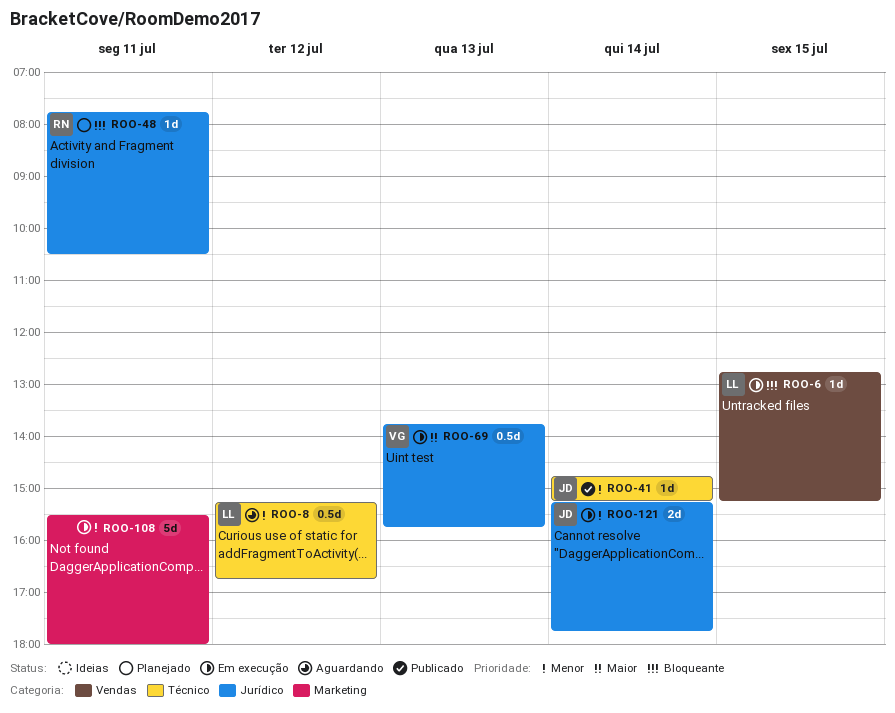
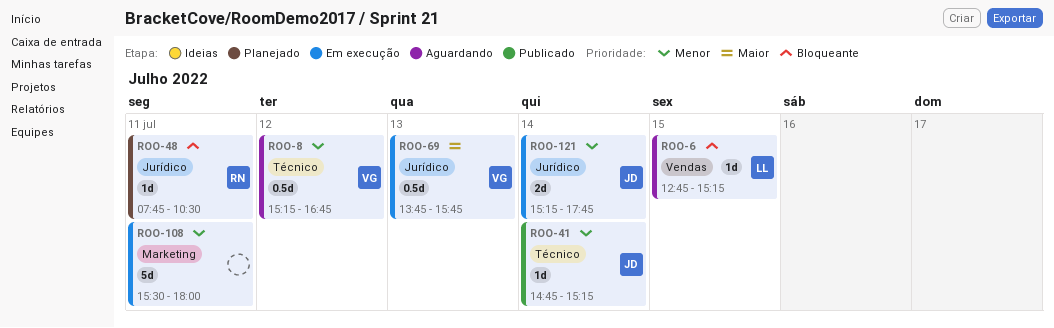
ROO-6, status: Em execução -> Aguardando
ROO-8, owner: LL -> VG

